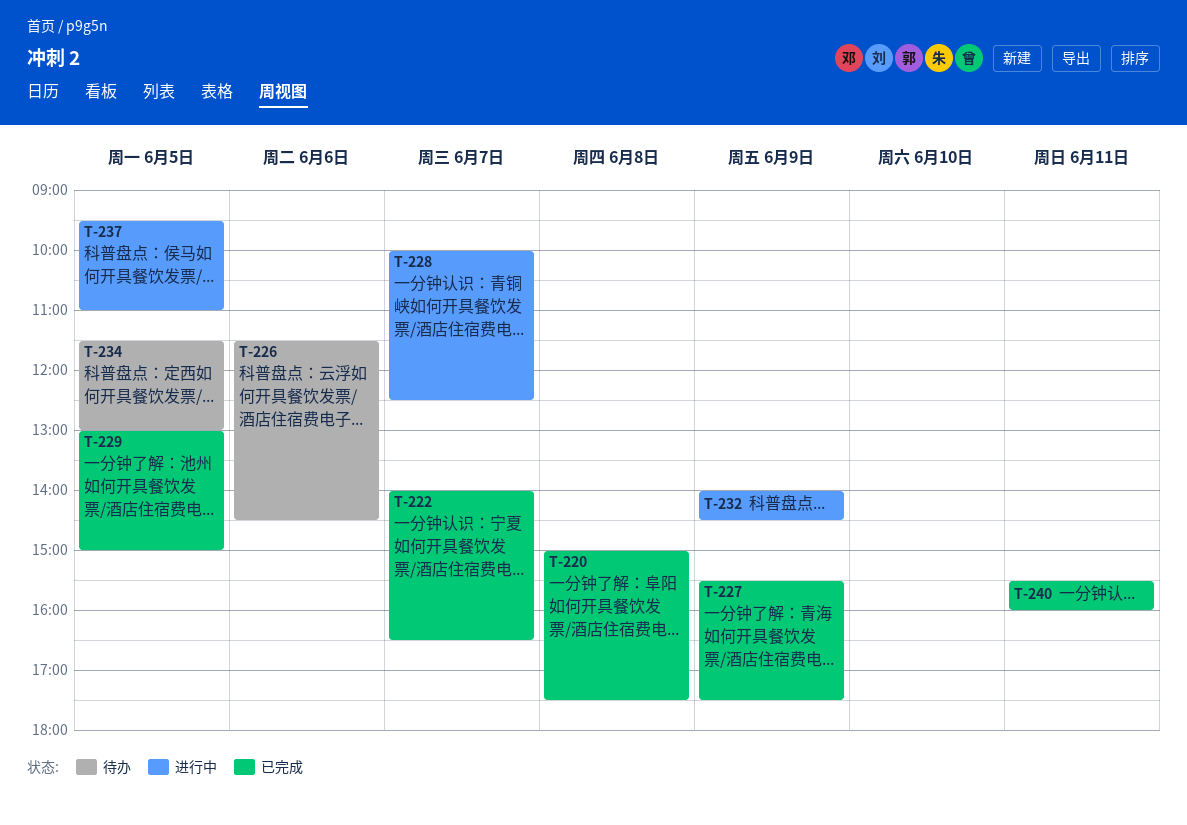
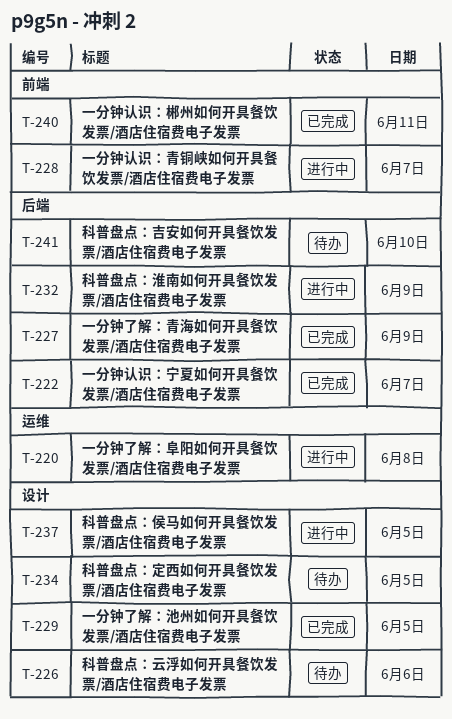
T-220, status: 已完成 -> 进行中
T-241: none -> present

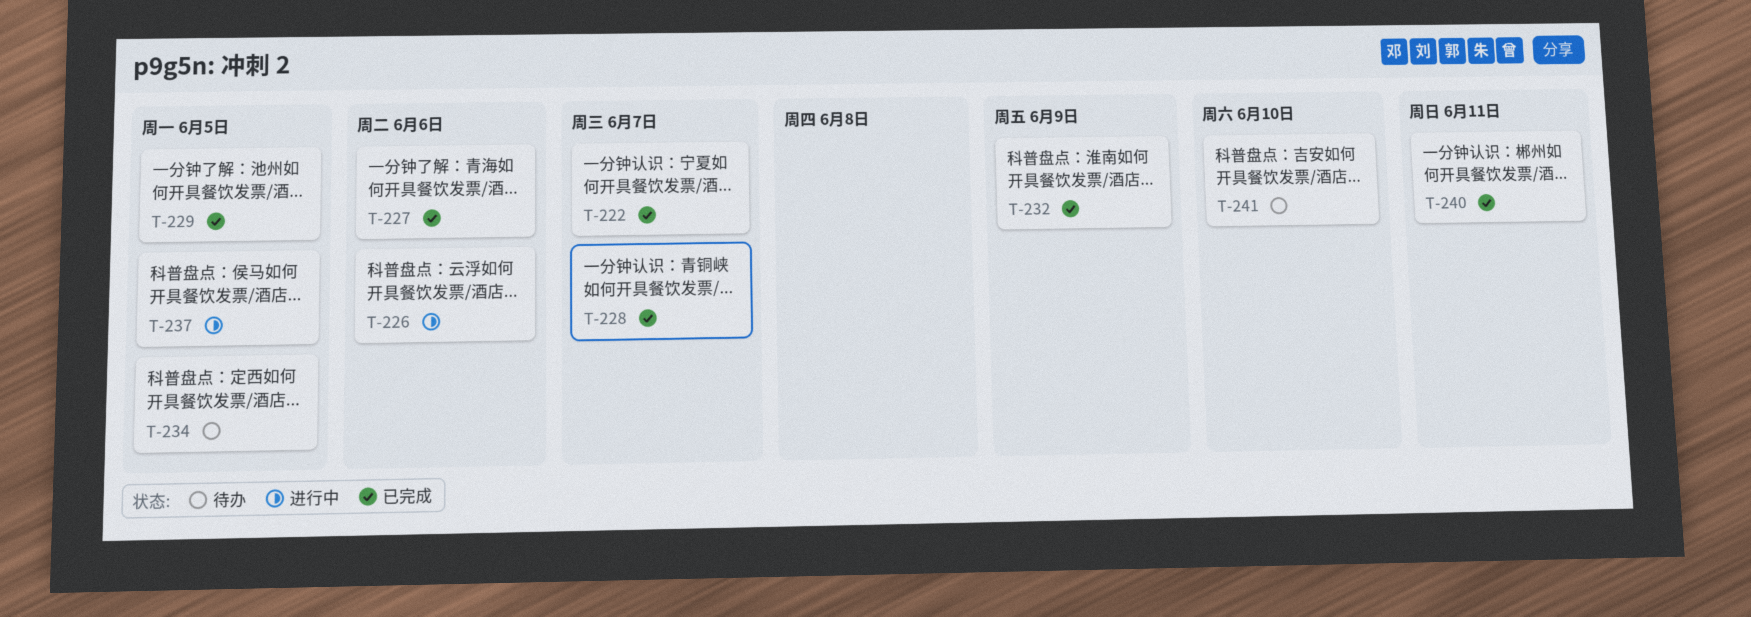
T-220: present -> none
T-226, status: 待办 -> 进行中
T-227, day: Jun 9 -> Jun 6
T-228, status: 进行中 -> 已完成
T-232, status: 进行中 -> 已完成

